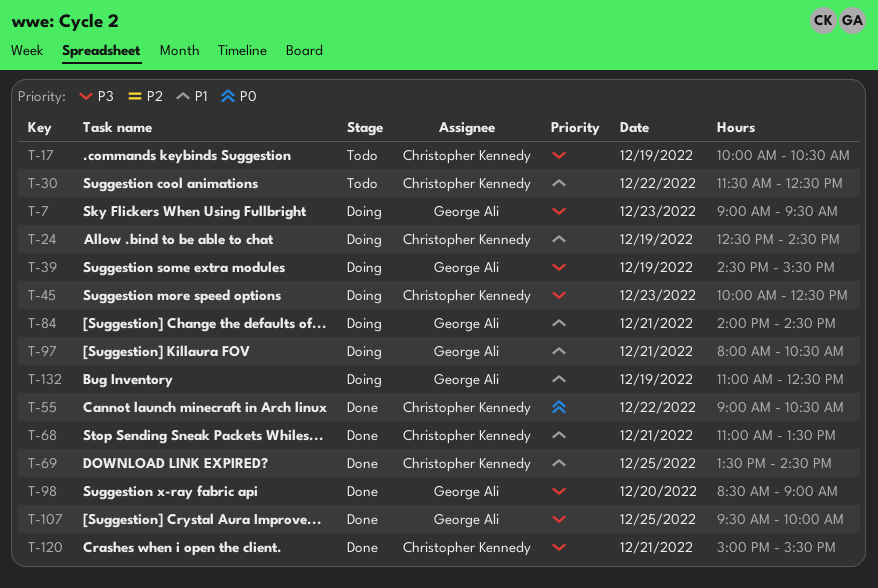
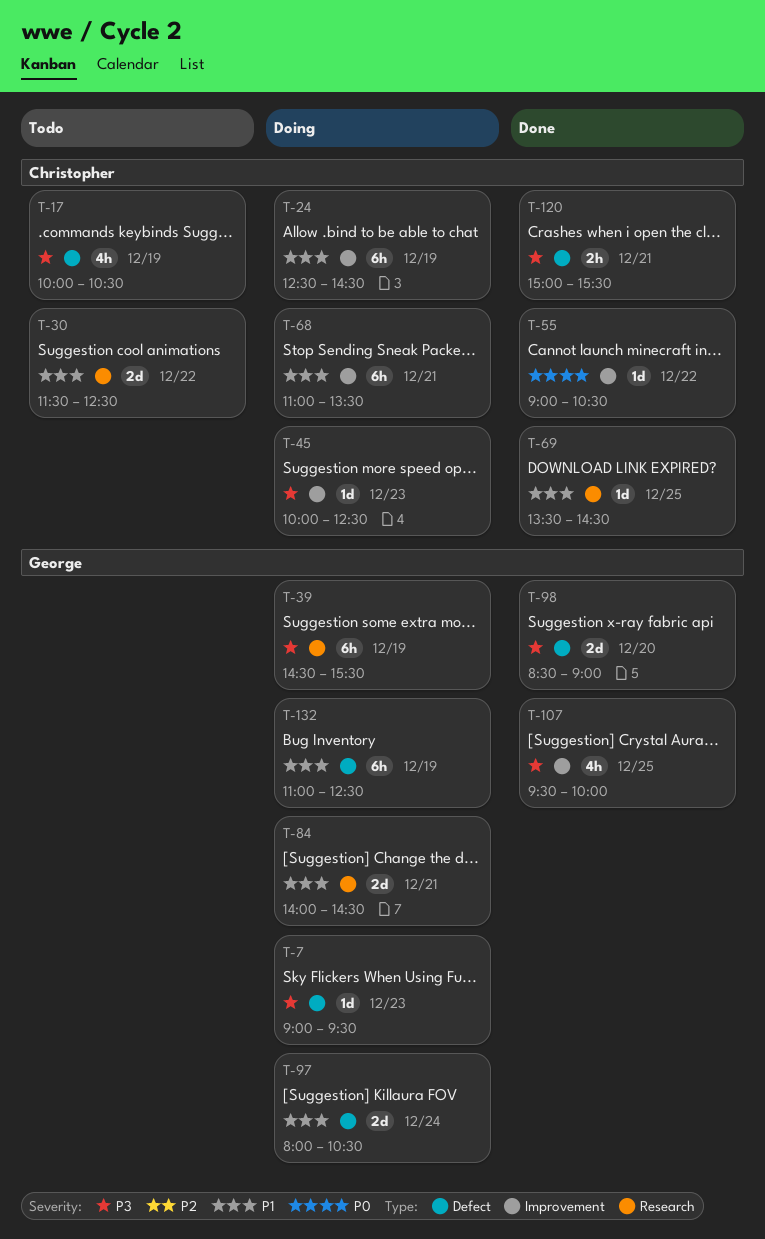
T-68, status: Done -> Doing
T-97, day: Dec 21 -> Dec 24

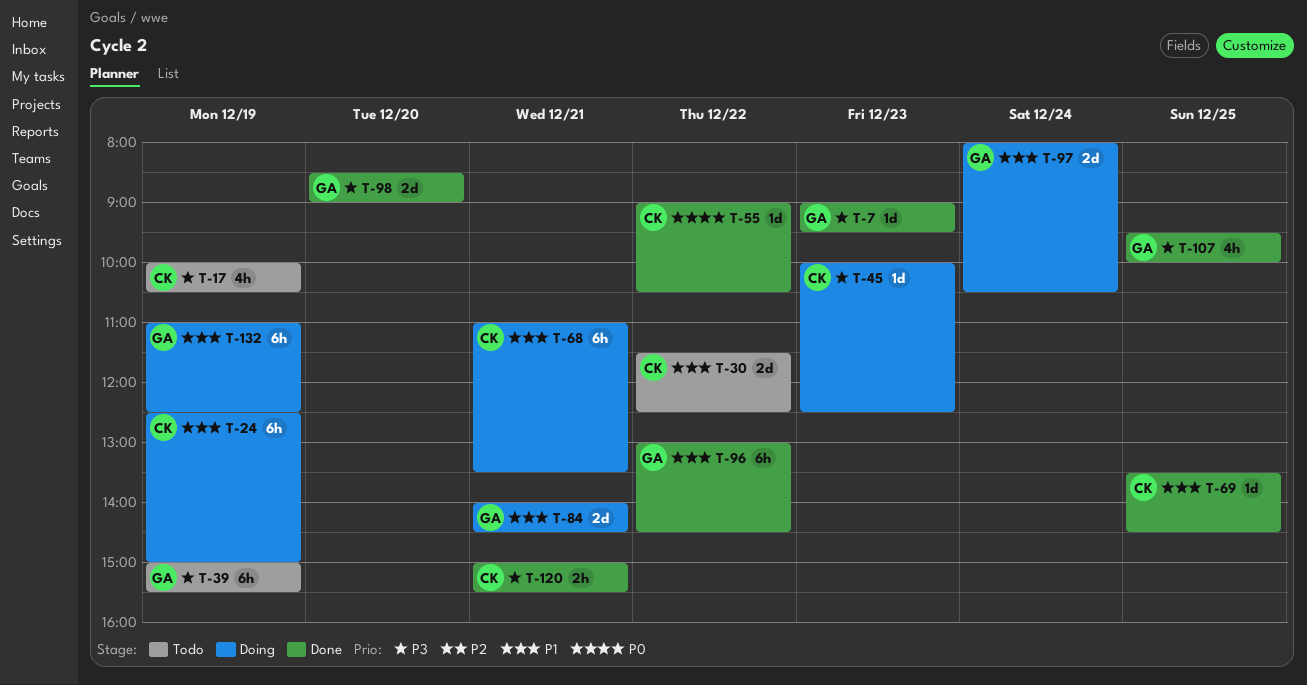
T-7, status: Doing -> Done
T-24, ends: 14:30 -> 15:00
T-39, status: Doing -> Todo
T-39, begins: 14:30 -> 15:00
T-96: none -> present

